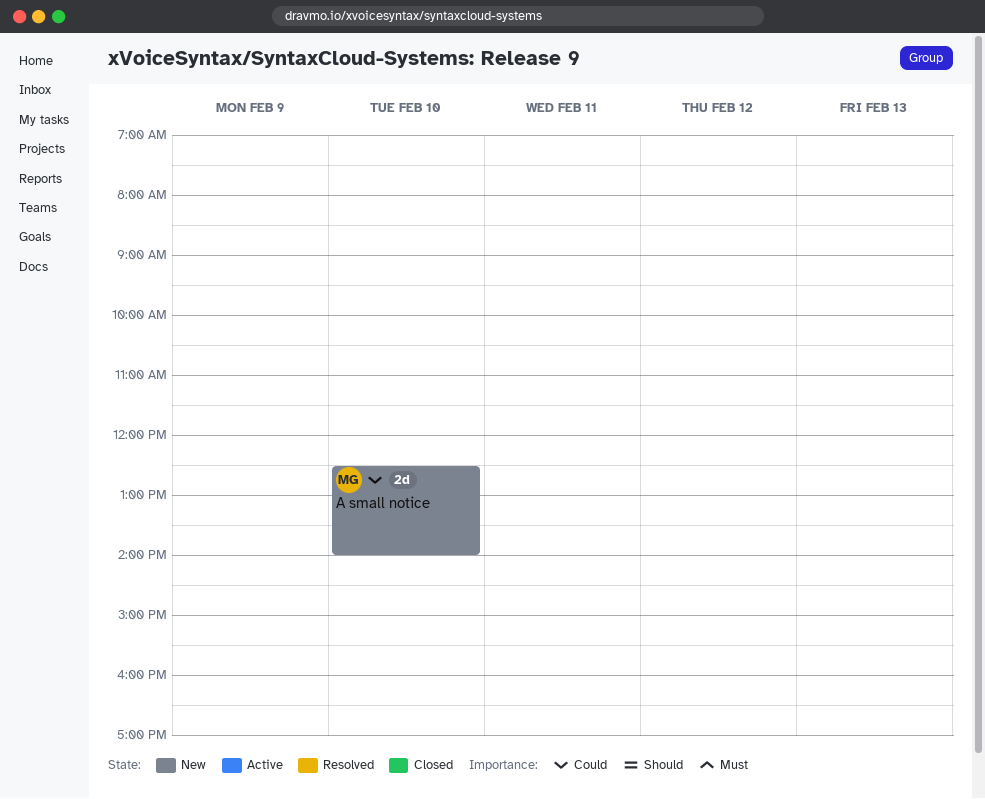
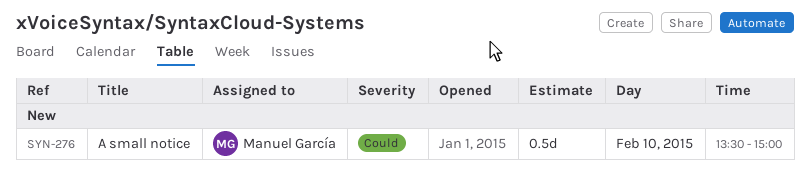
A small notice, estimate: 2d -> 0.5d
A small notice, begins: 12:30 -> 13:30
A small notice, ends: 14:00 -> 15:00

